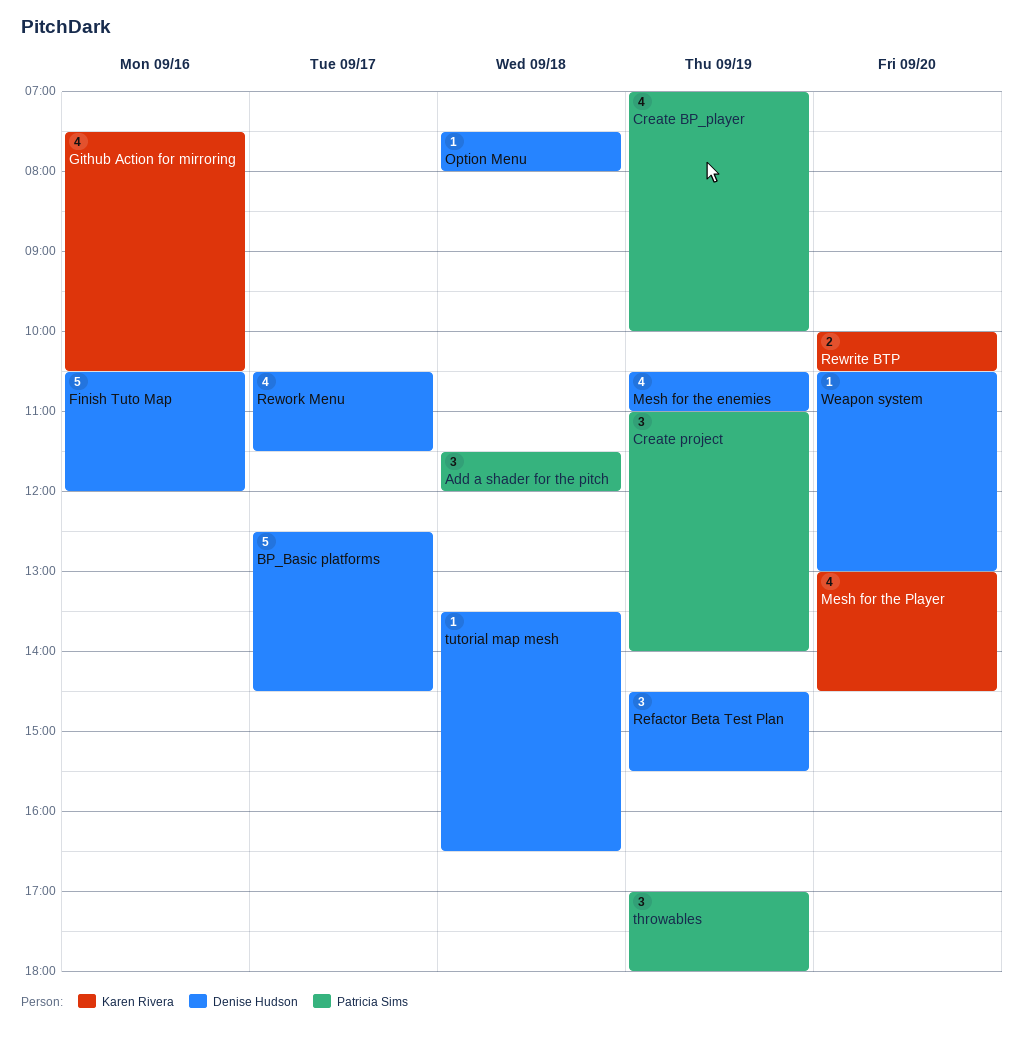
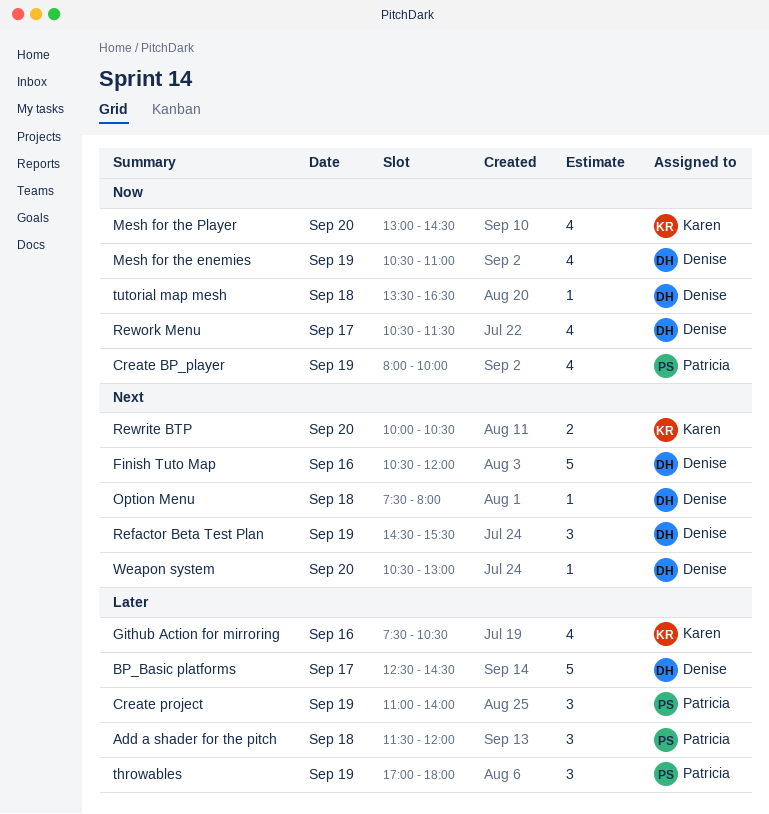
Create BP_player, begins: 07:00 -> 08:00

